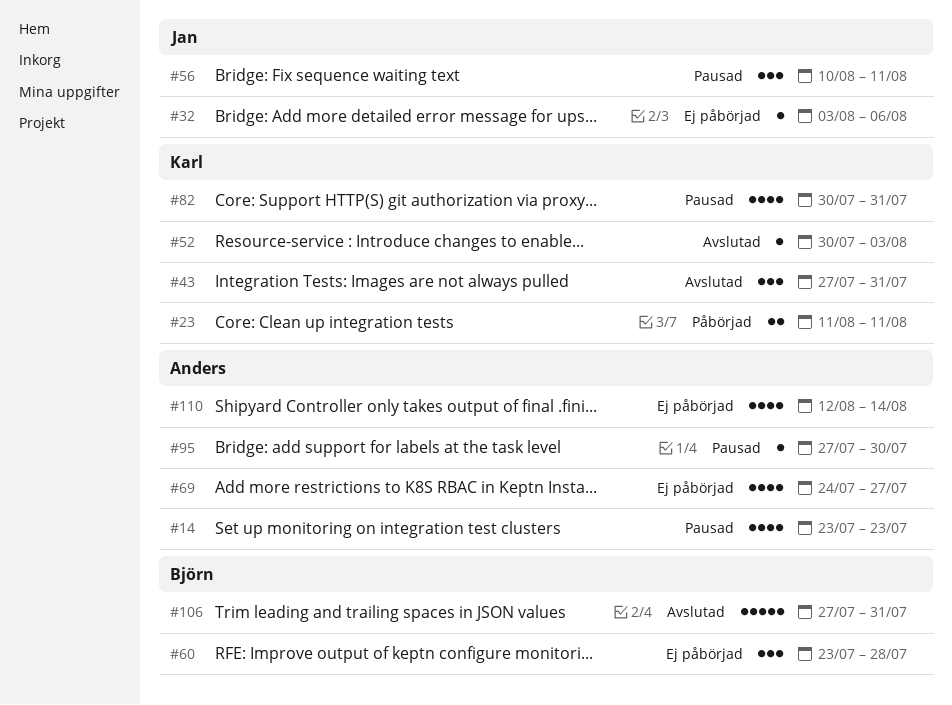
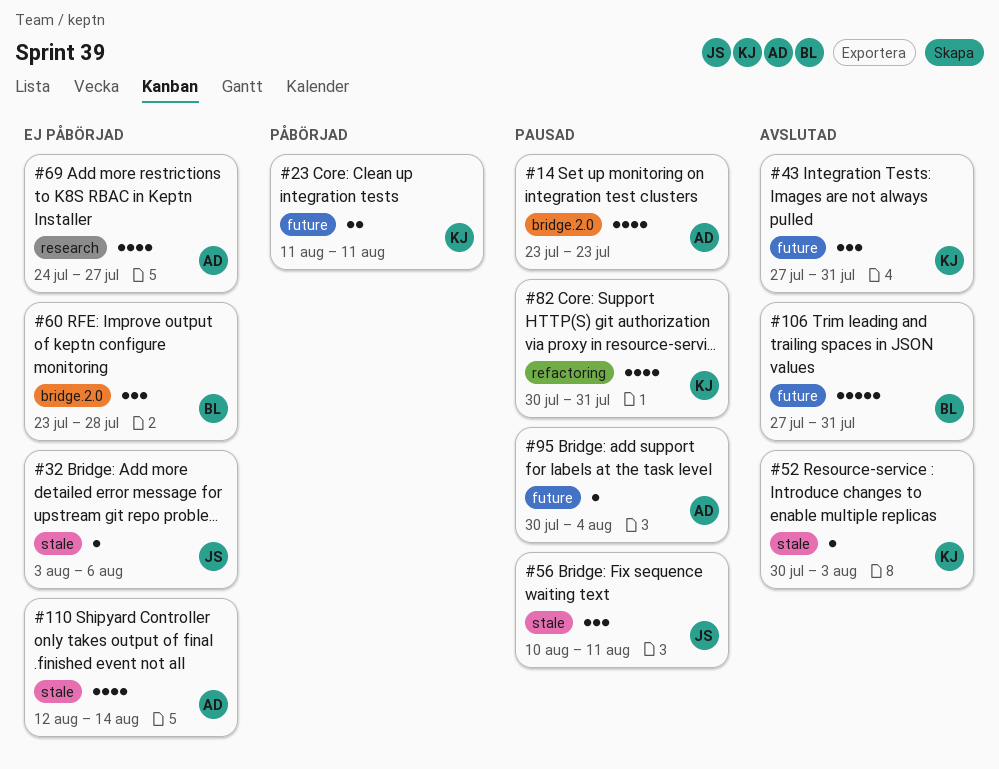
#95, start: Jul 27 -> Jul 30
#95, due: Jul 30 -> Aug 4

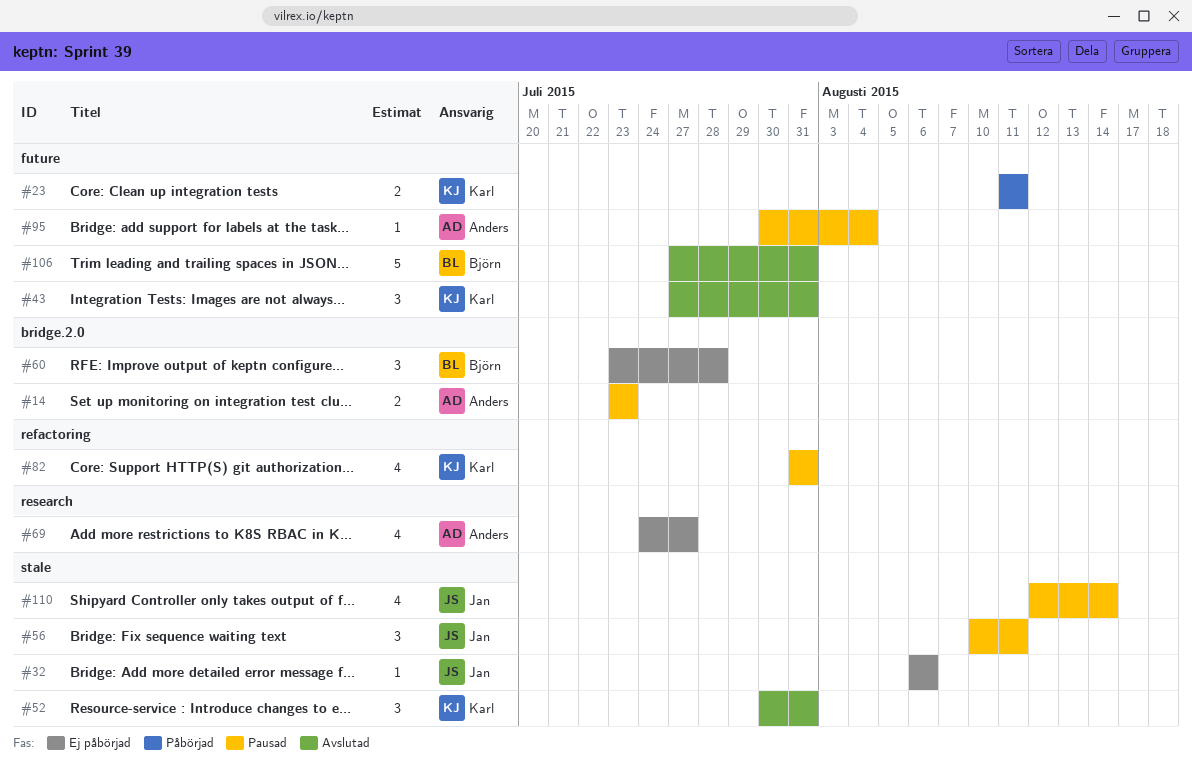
#14, estimate: 4 -> 2
#32, start: Aug 3 -> Aug 6
#52, estimate: 1 -> 3
#52, due: Aug 3 -> Jul 31
#82, start: Jul 30 -> Jul 31
#110, status: Ej påbörjad -> Pausad
#110, owner: Anders -> Jan

